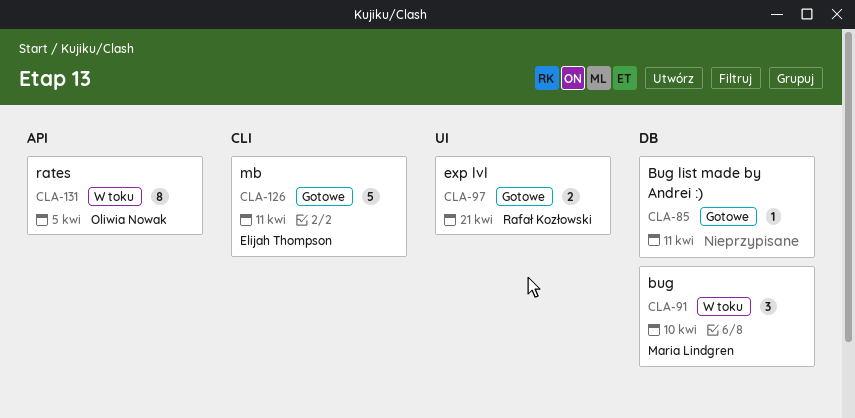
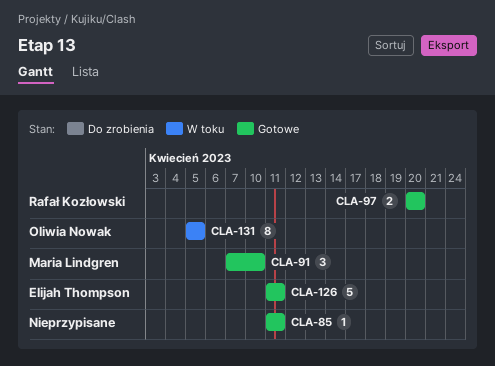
CLA-91, status: W toku -> Gotowe
CLA-97, due: Apr 21 -> Apr 20

